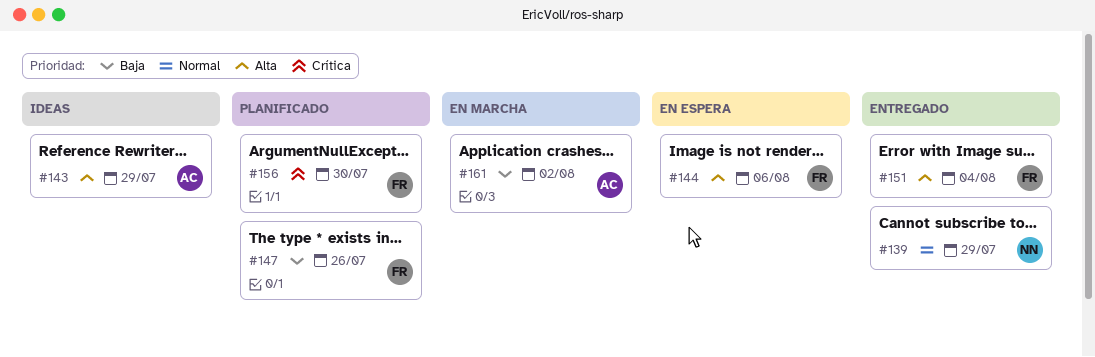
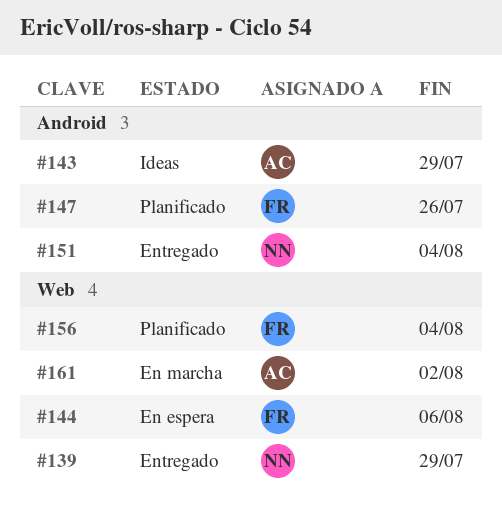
#151, owner: FR -> NN
#156, due: Jul 30 -> Aug 4

